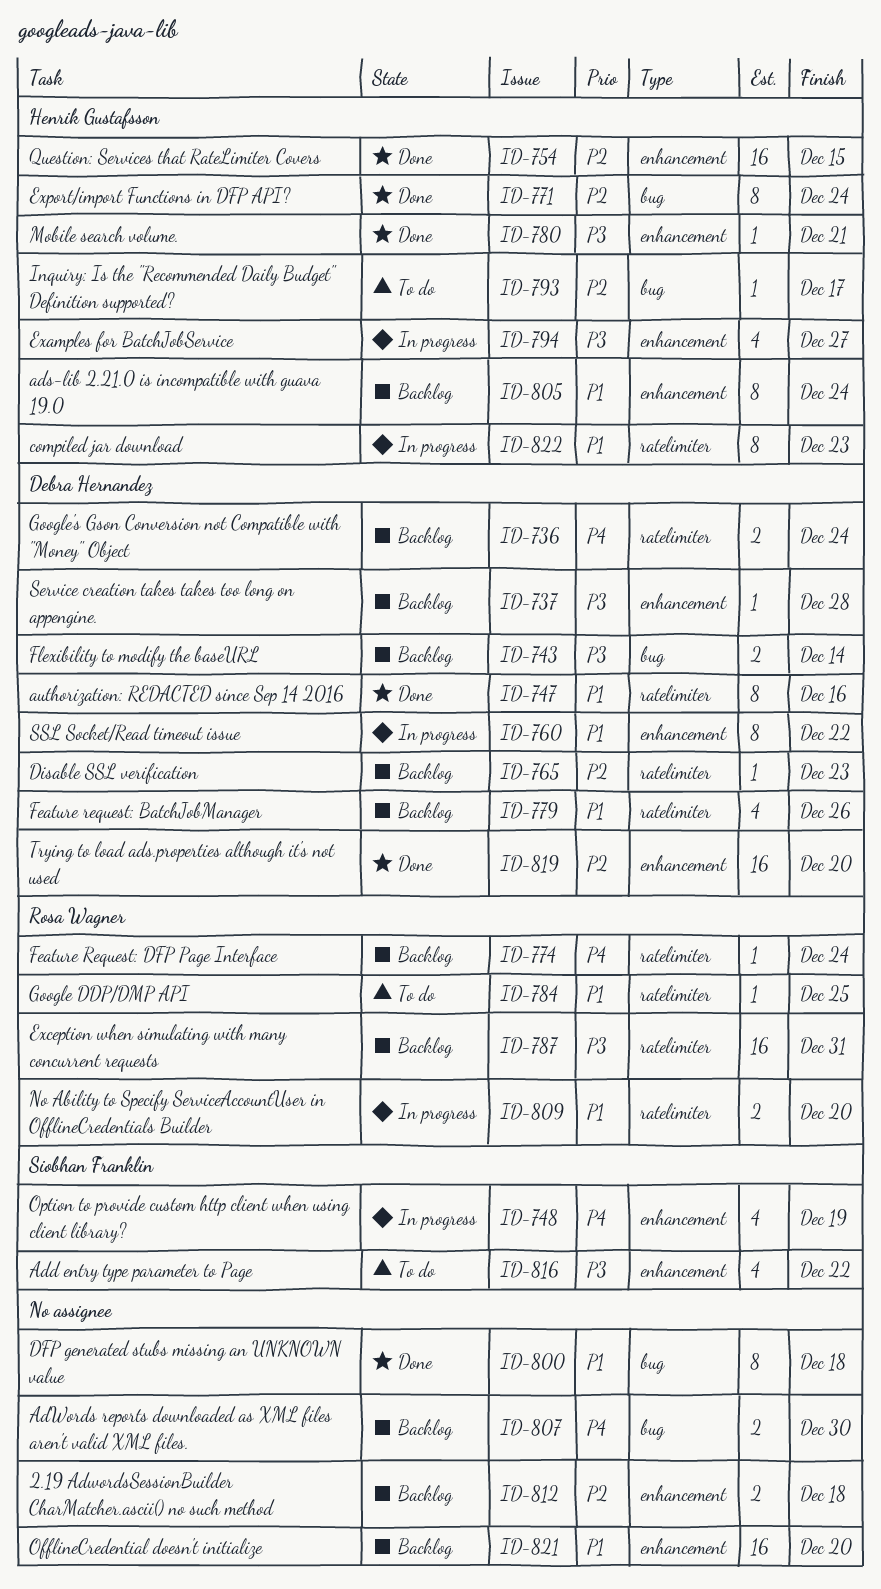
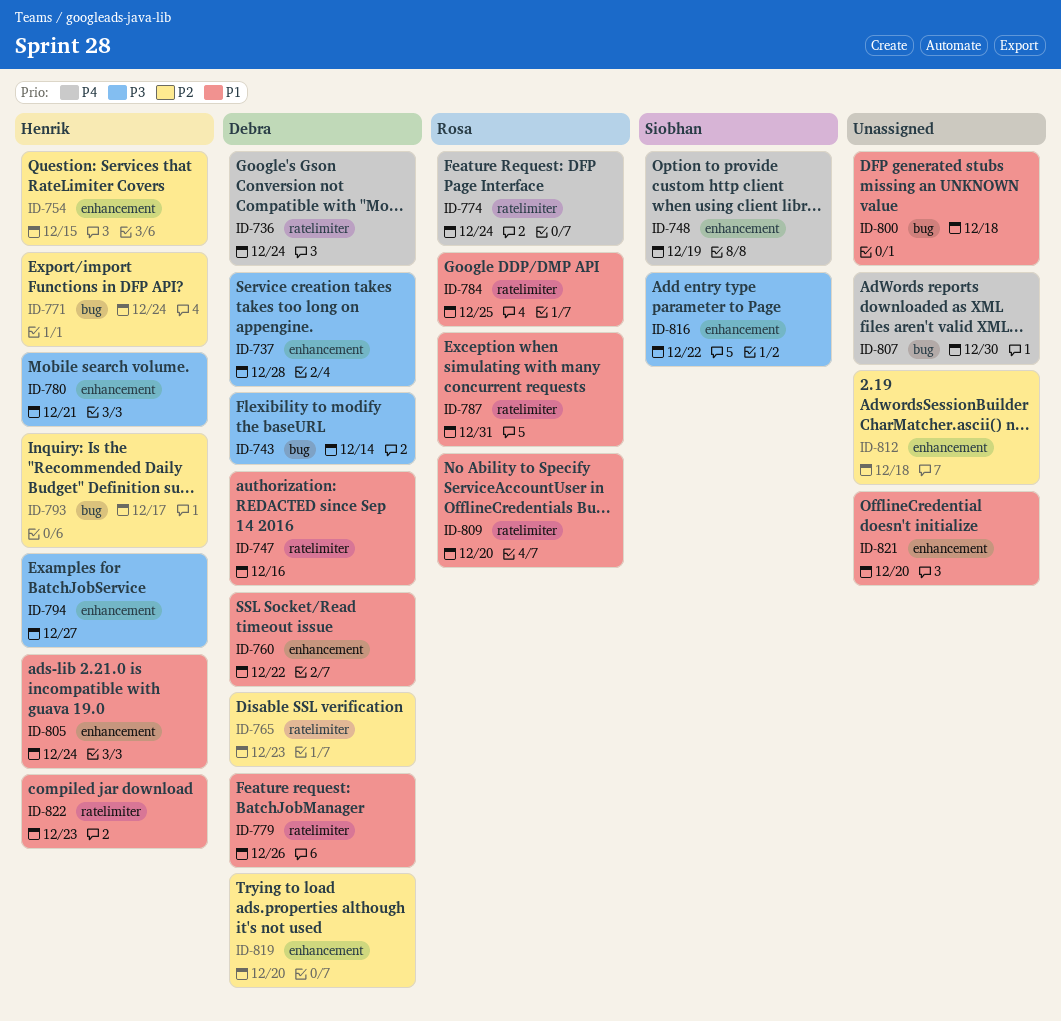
ID-787, priority: P3 -> P1

